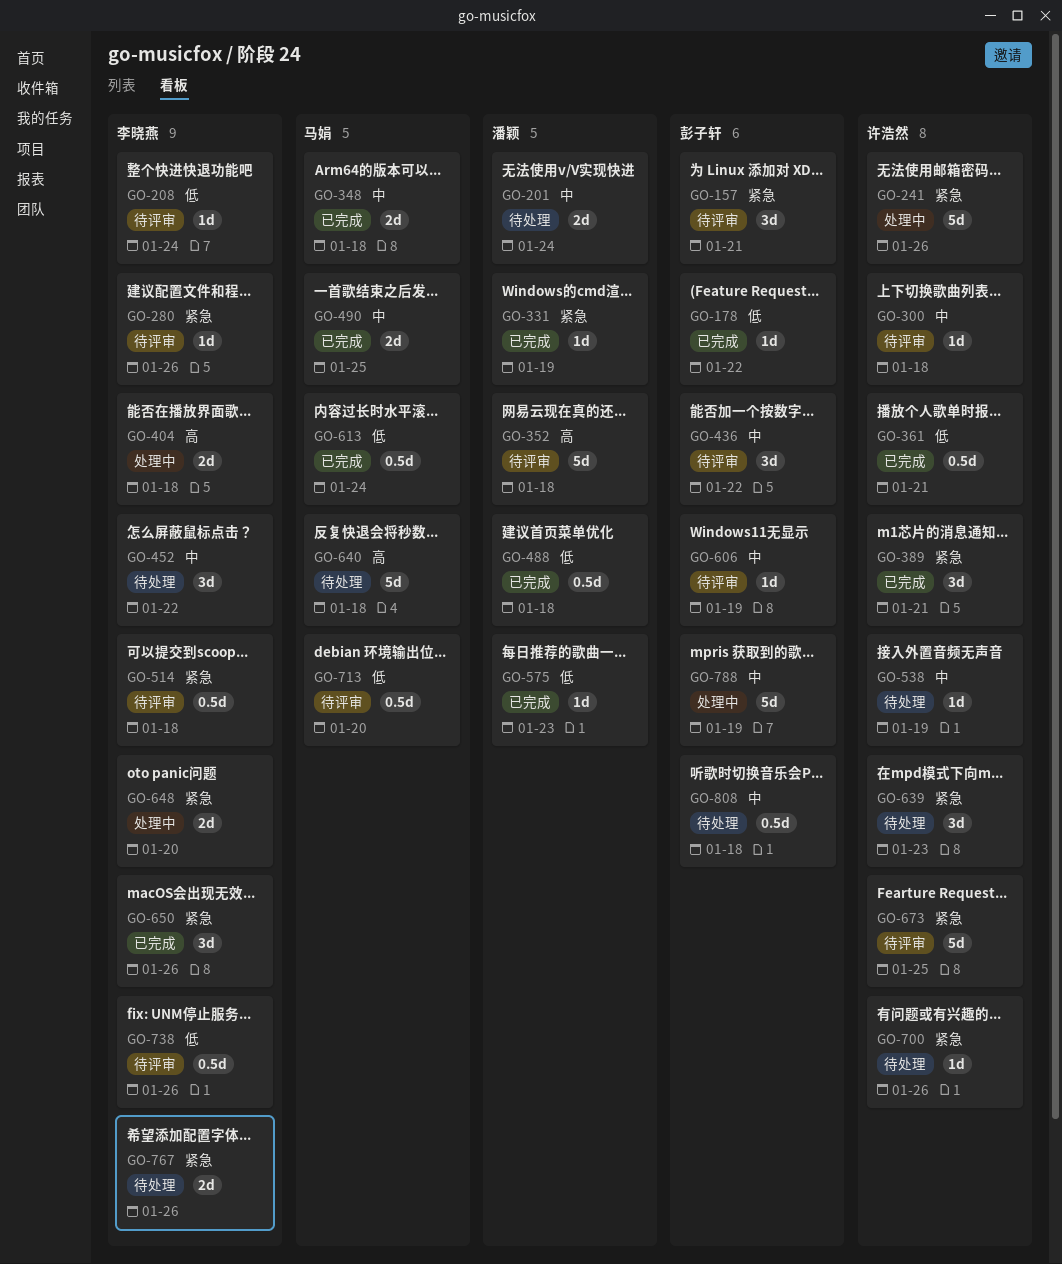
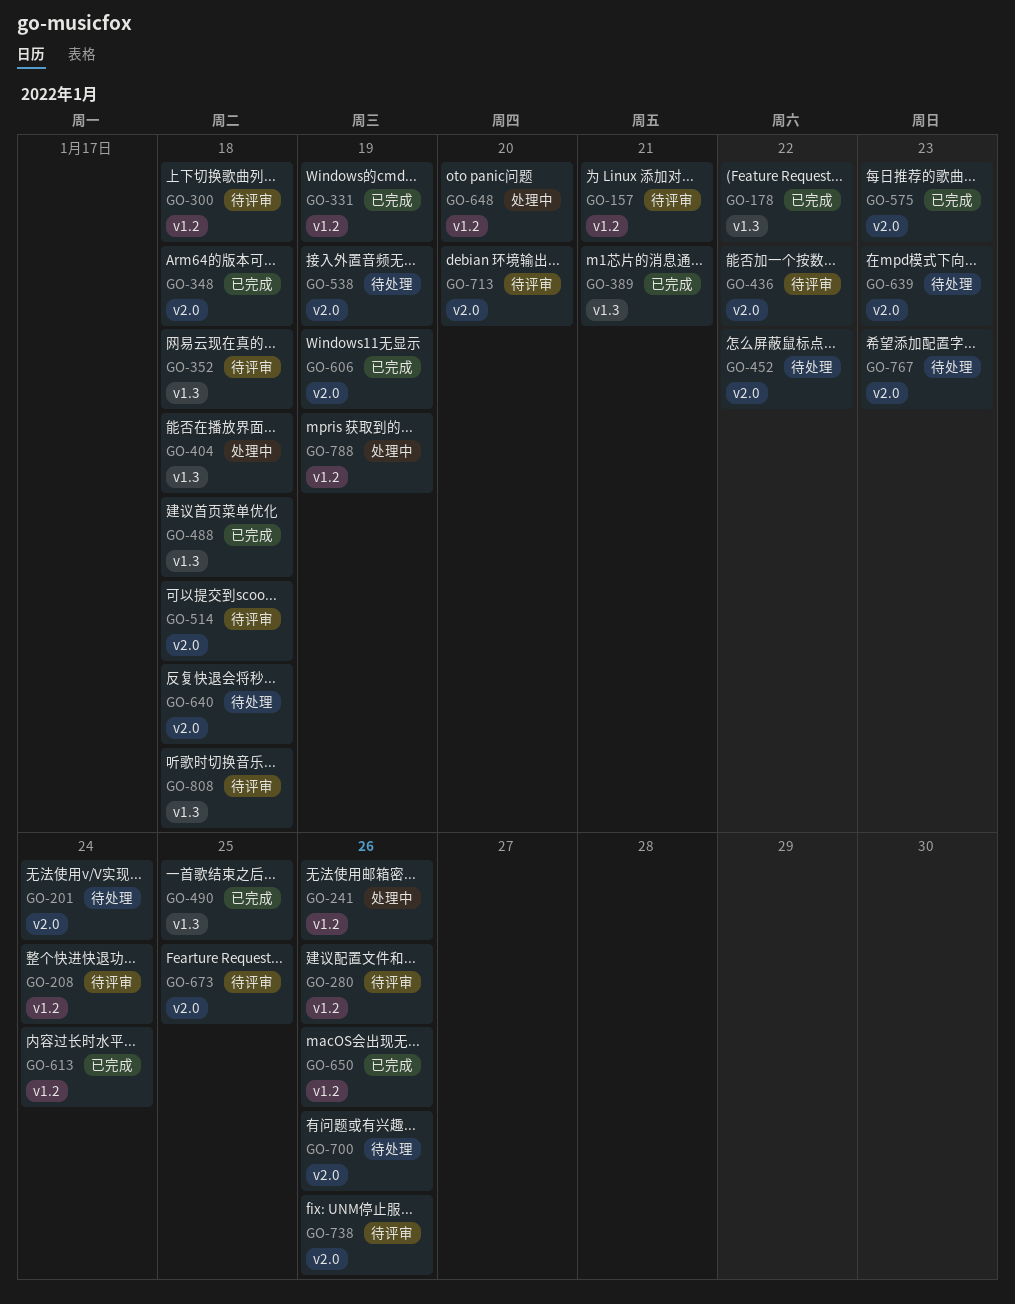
GO-361: present -> none
GO-606, status: 待评审 -> 已完成
GO-767, due: Jan 26 -> Jan 23
GO-808, status: 待处理 -> 待评审

